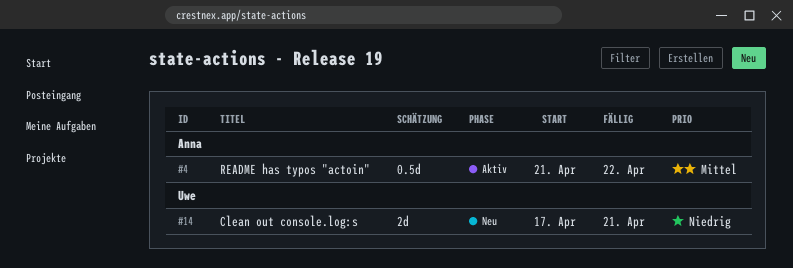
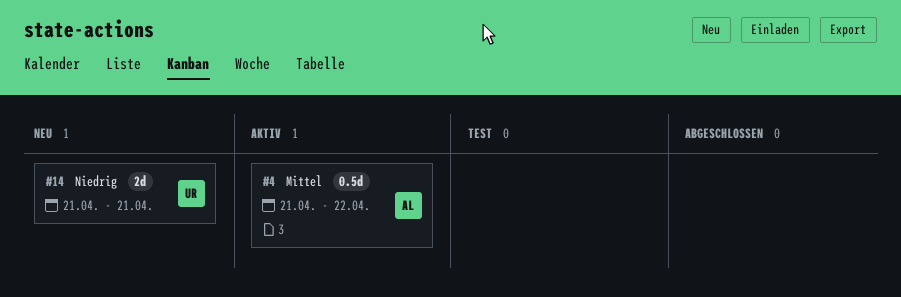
#14, start: Apr 17 -> Apr 21

